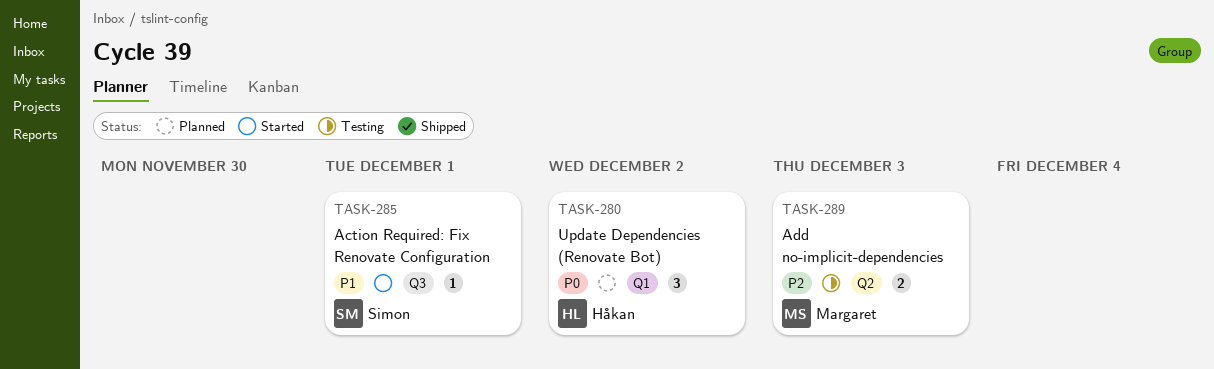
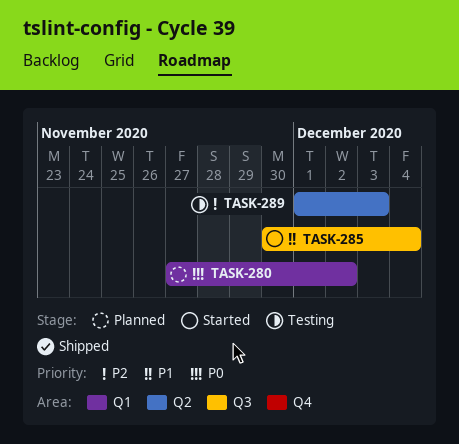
TASK-285, due: Dec 1 -> Dec 4

